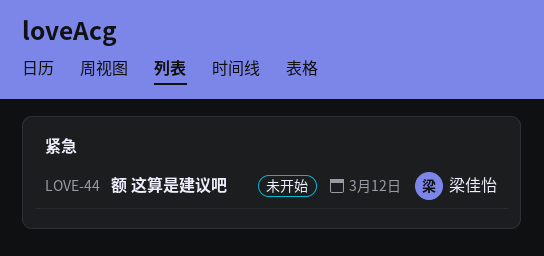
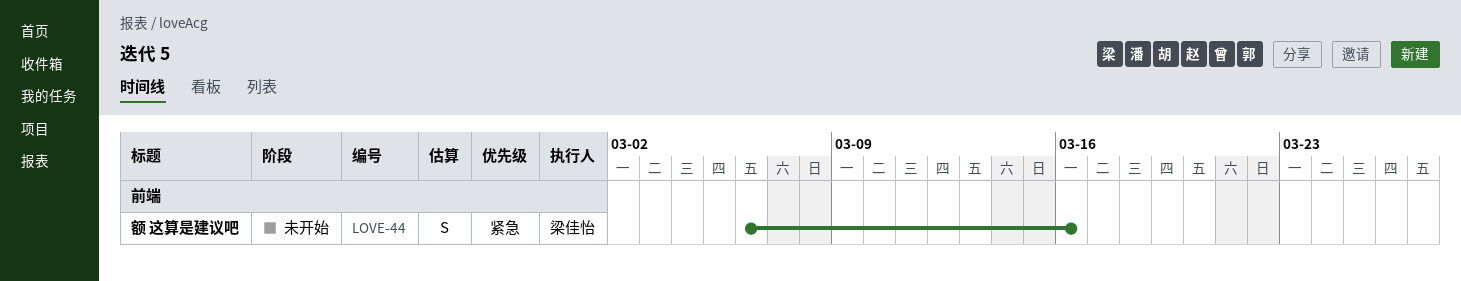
LOVE-44, due: Mar 12 -> Mar 16

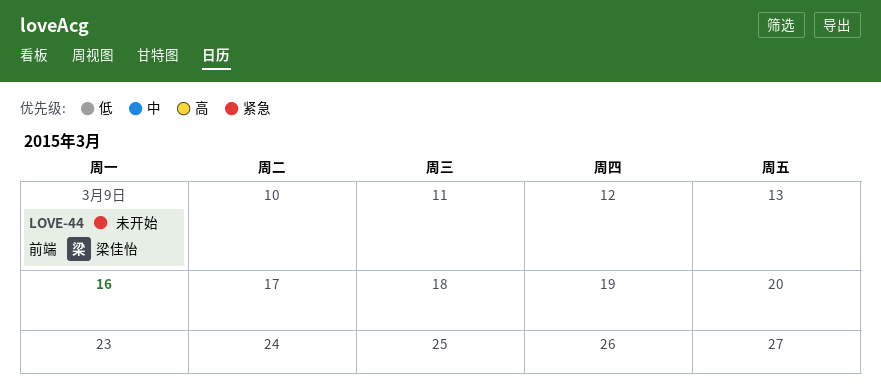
LOVE-44, due: Mar 16 -> Mar 9

